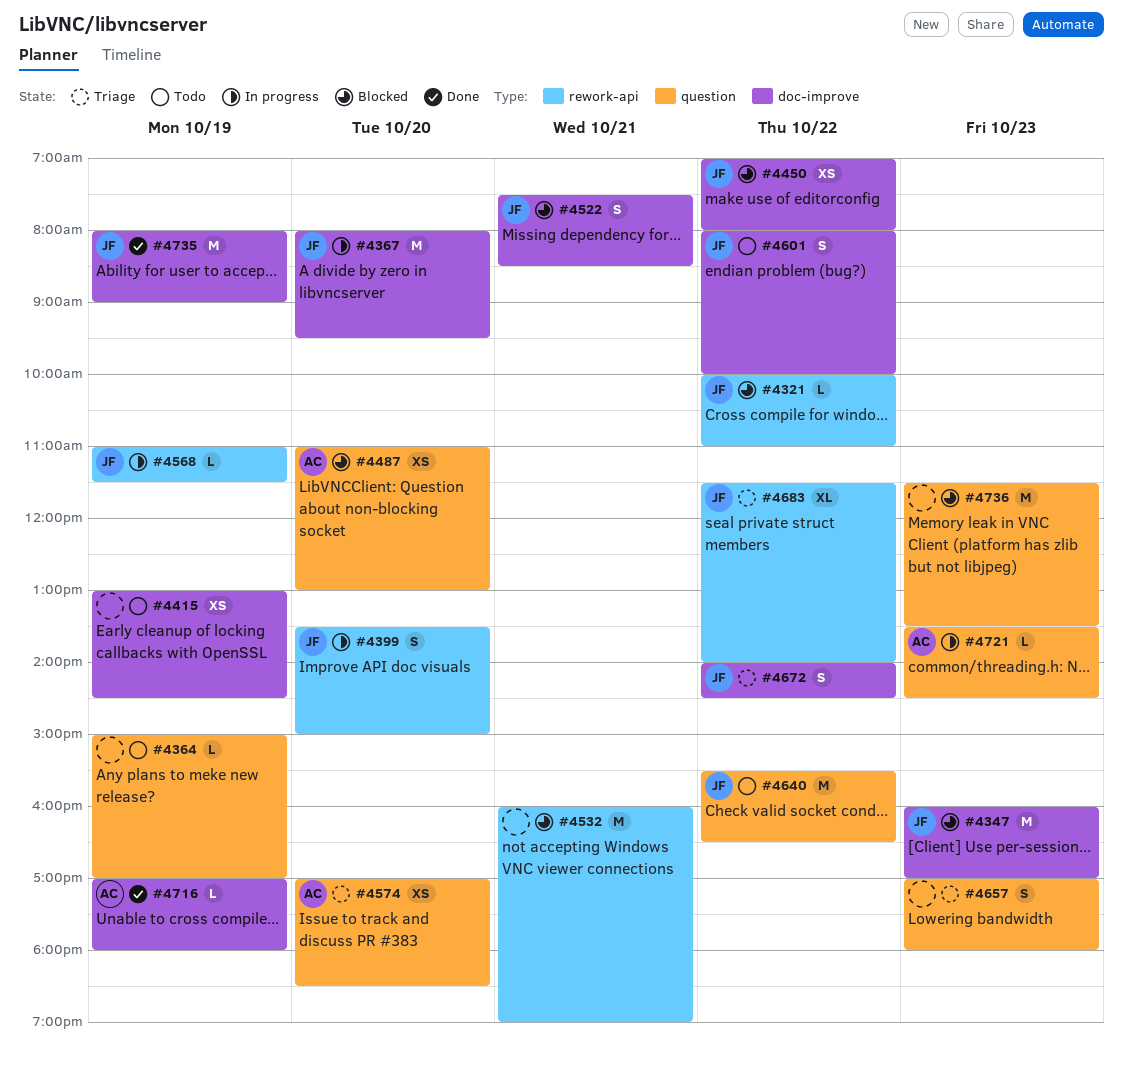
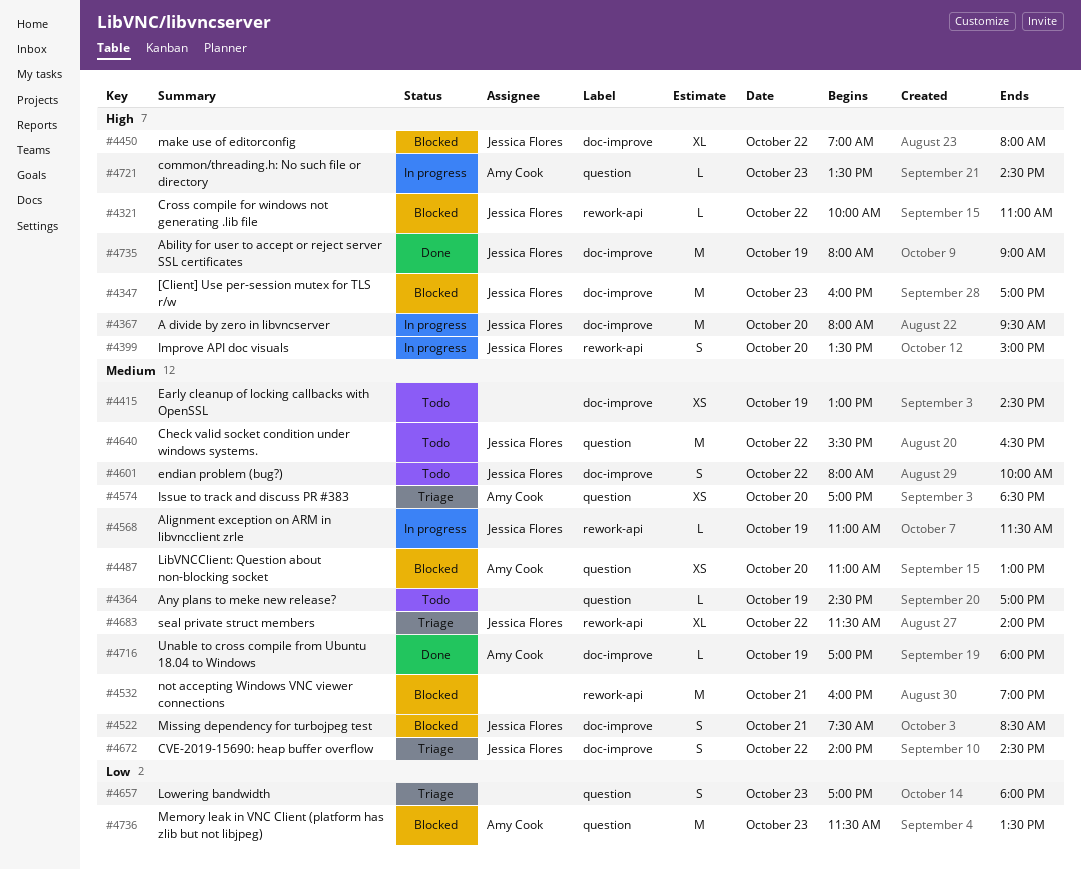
#4364, begins: 15:00 -> 14:30
#4450, estimate: XS -> XL
#4736, owner: none -> Amy Cook

